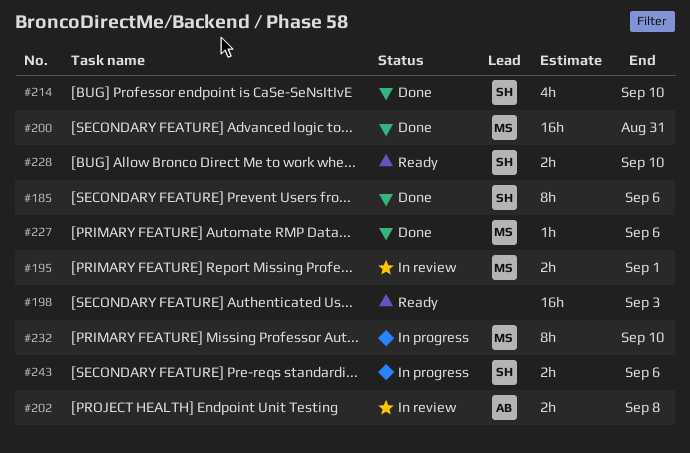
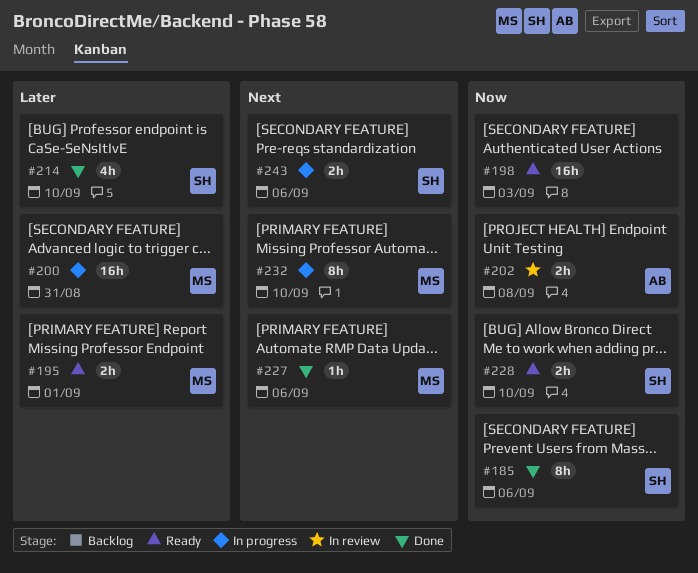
#195, status: In review -> Ready
#200, status: Done -> In progress

